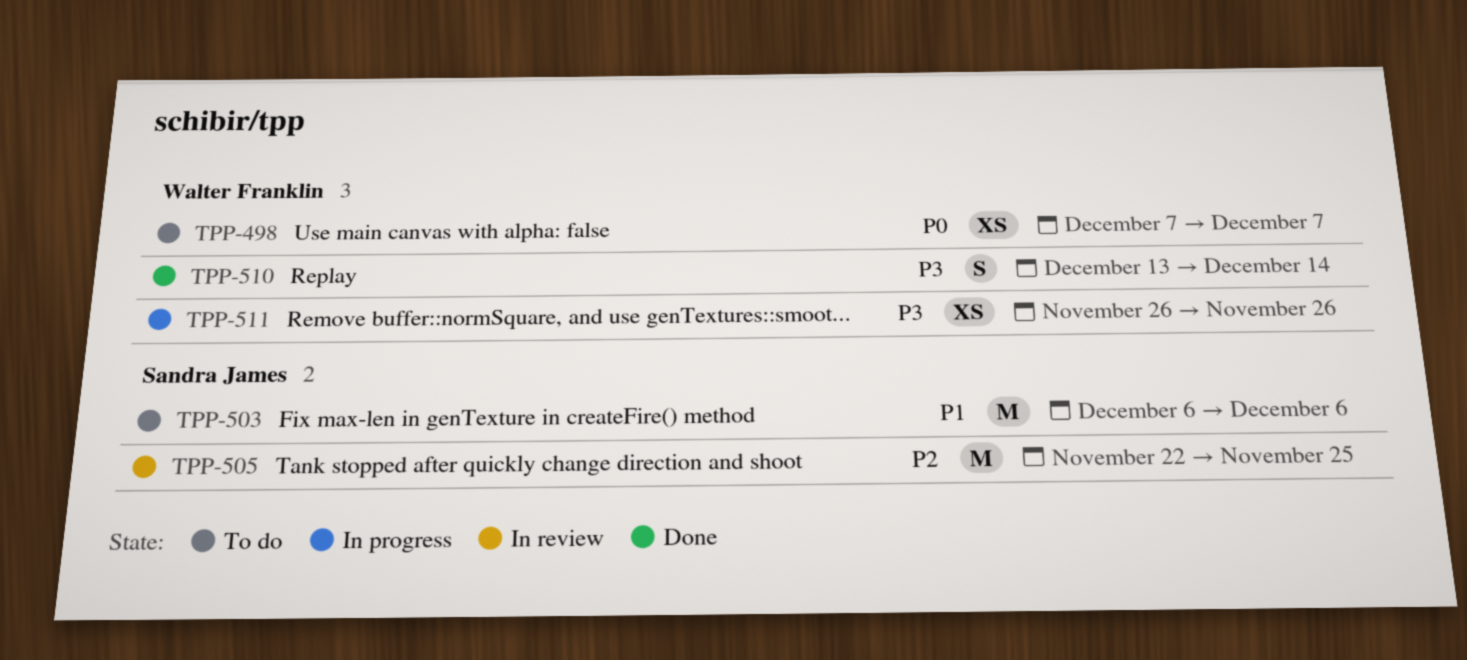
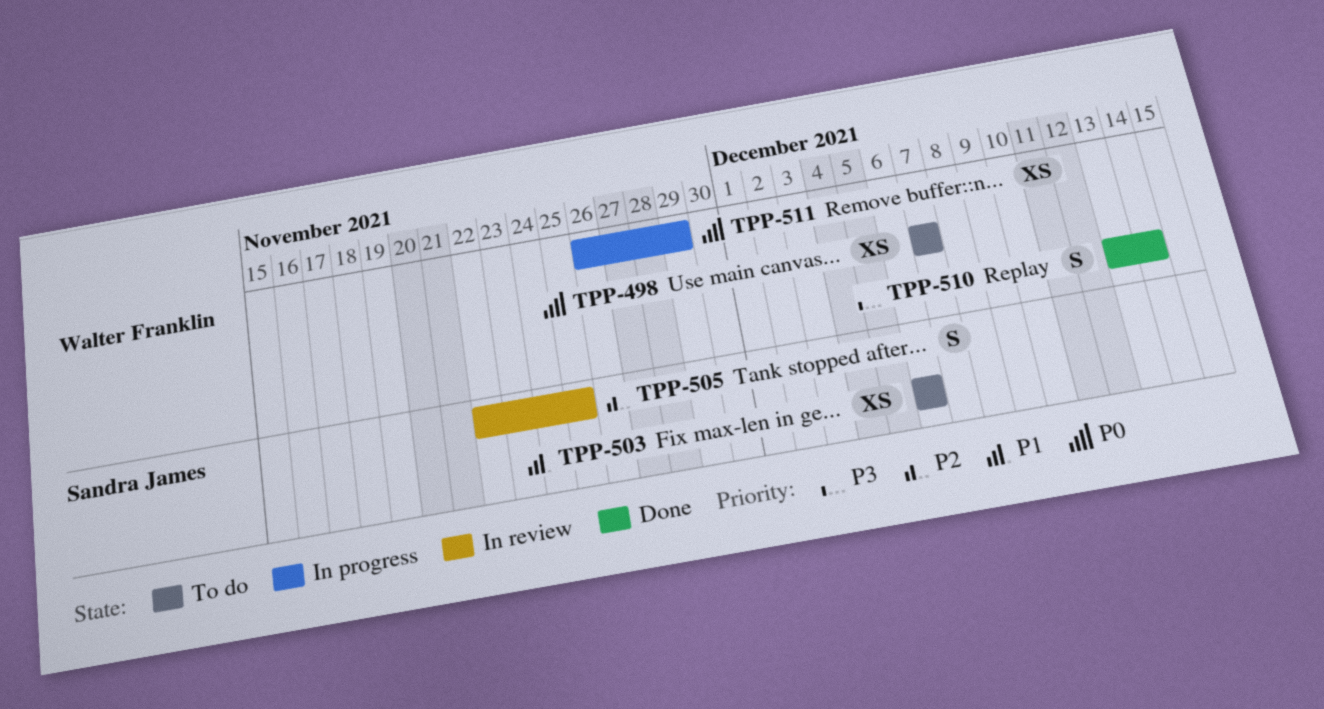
TPP-503, estimate: M -> XS
TPP-505, estimate: M -> S
TPP-511, priority: P3 -> P0
TPP-511, due: Nov 26 -> Nov 29

